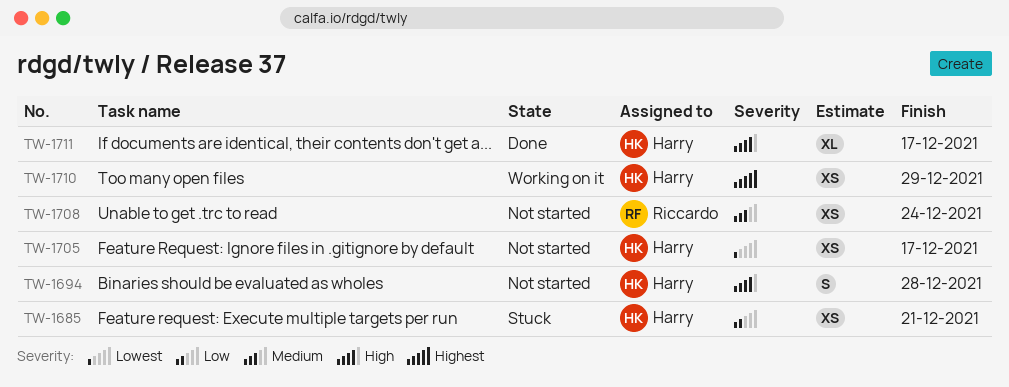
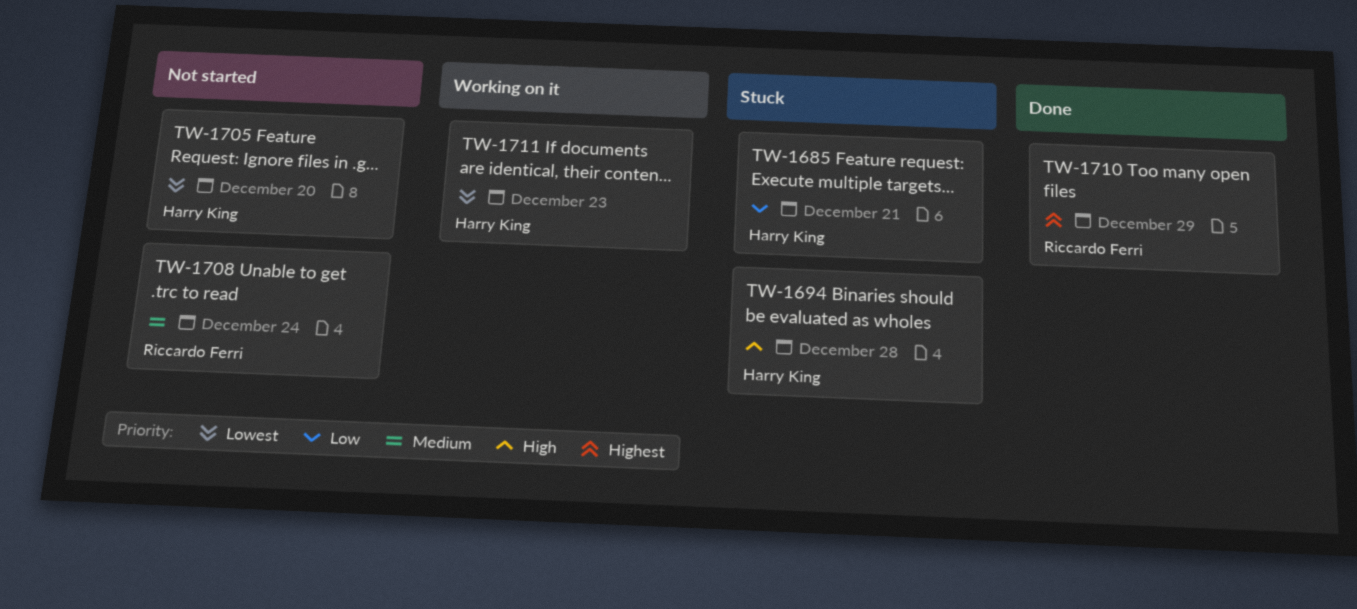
TW-1694, status: Not started -> Stuck
TW-1705, due: Dec 17 -> Dec 20
TW-1710, status: Working on it -> Done
TW-1710, owner: Harry King -> Riccardo Ferri
TW-1711, status: Done -> Working on it
TW-1711, priority: High -> Lowest
TW-1711, due: Dec 17 -> Dec 23

